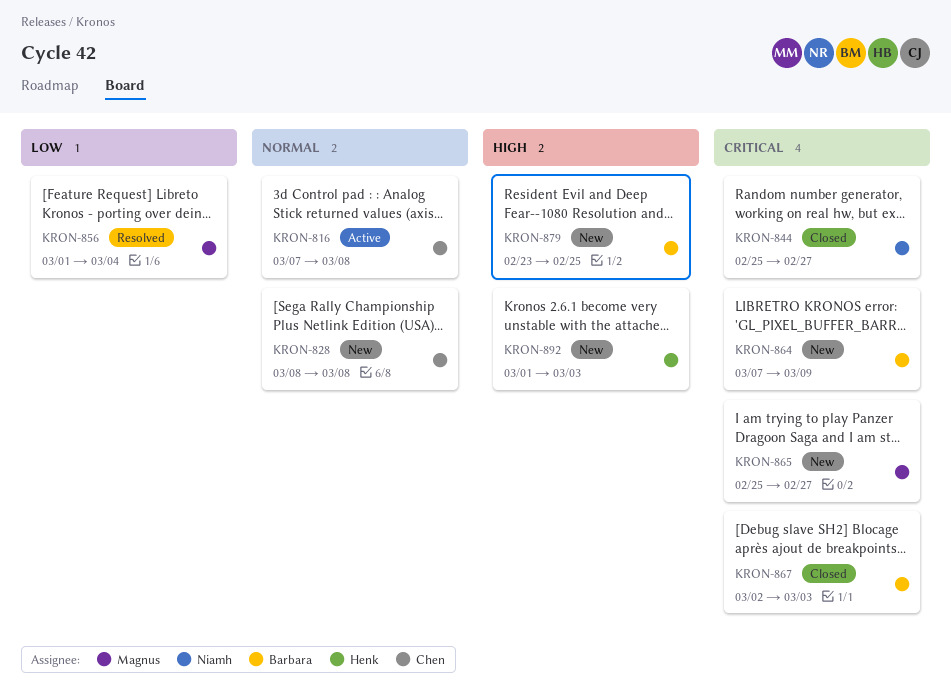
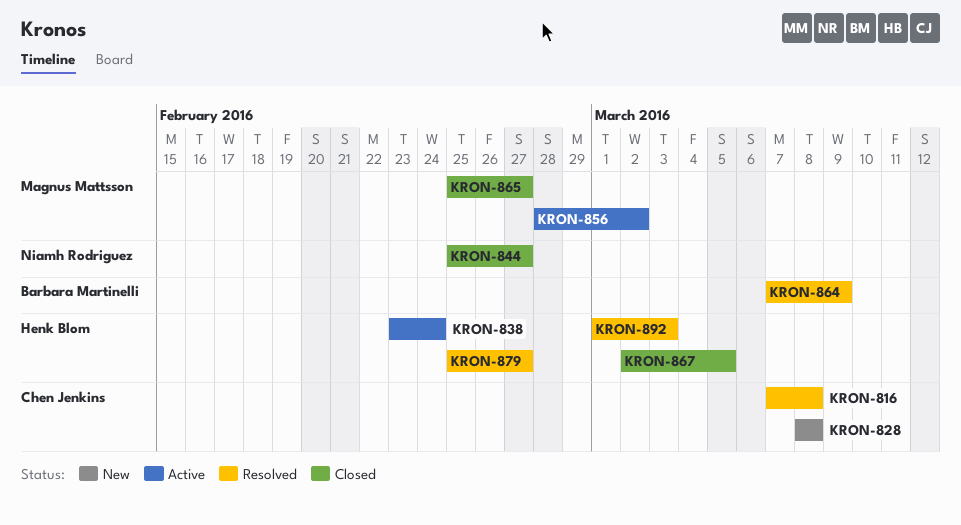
KRON-816, status: Active -> Resolved
KRON-838: none -> present
KRON-856, status: Resolved -> Active
KRON-856, start: Mar 1 -> Feb 28
KRON-856, due: Mar 4 -> Mar 2
KRON-864, status: New -> Resolved
KRON-865, status: New -> Closed
KRON-867, owner: Barbara Martinelli -> Henk Blom
KRON-867, due: Mar 3 -> Mar 5
KRON-879, status: New -> Resolved
KRON-879, owner: Barbara Martinelli -> Henk Blom
KRON-879, start: Feb 23 -> Feb 25
KRON-879, due: Feb 25 -> Feb 27
KRON-892, status: New -> Resolved

